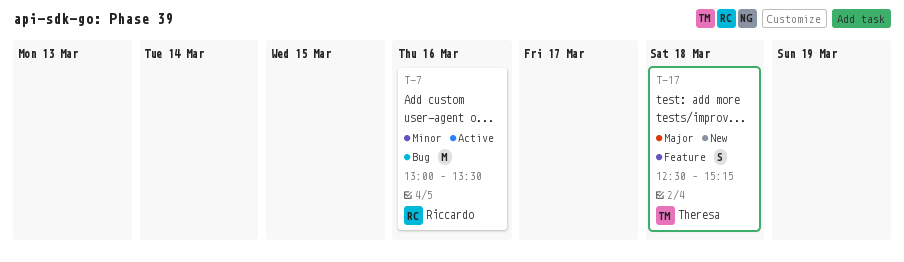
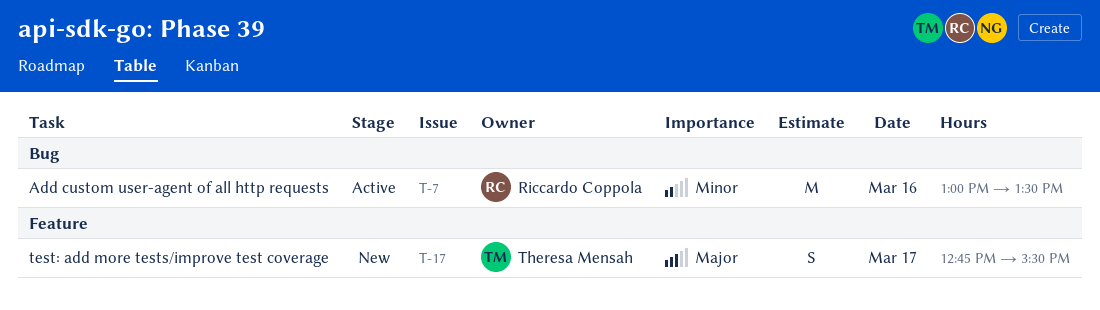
T-17, day: Mar 18 -> Mar 17
T-17, begins: 12:30 -> 12:45
T-17, ends: 15:15 -> 15:30

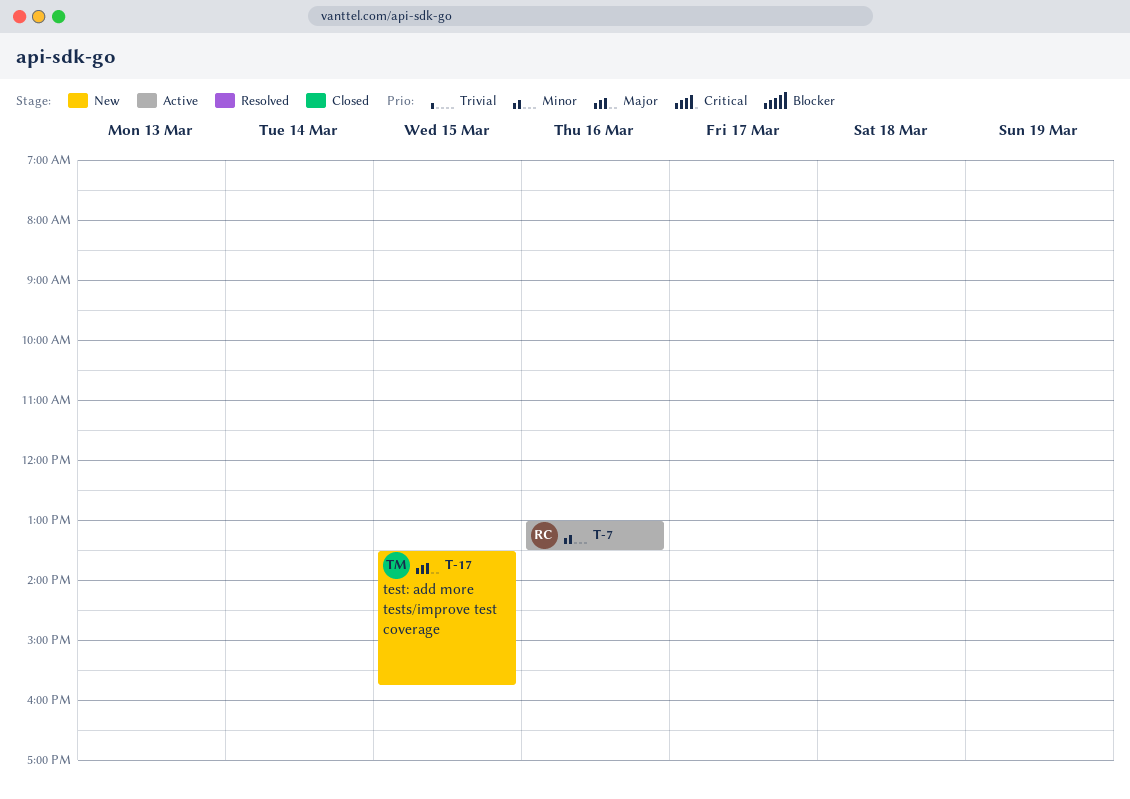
T-17, day: Mar 17 -> Mar 15
T-17, begins: 12:45 -> 13:30
T-17, ends: 15:30 -> 15:45

